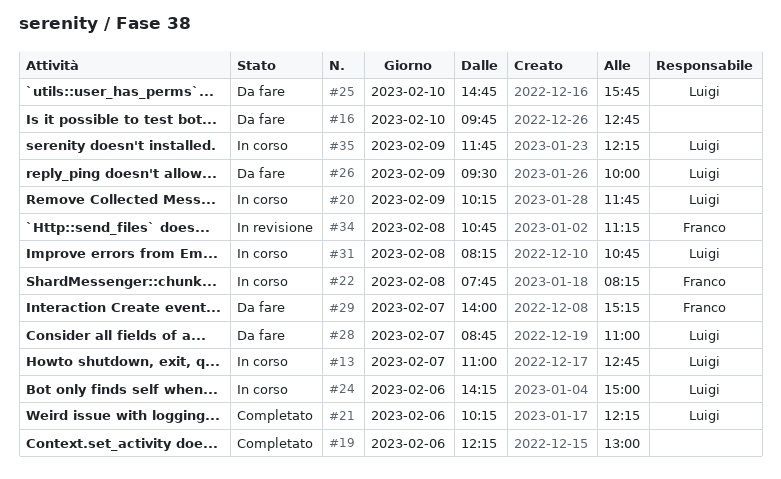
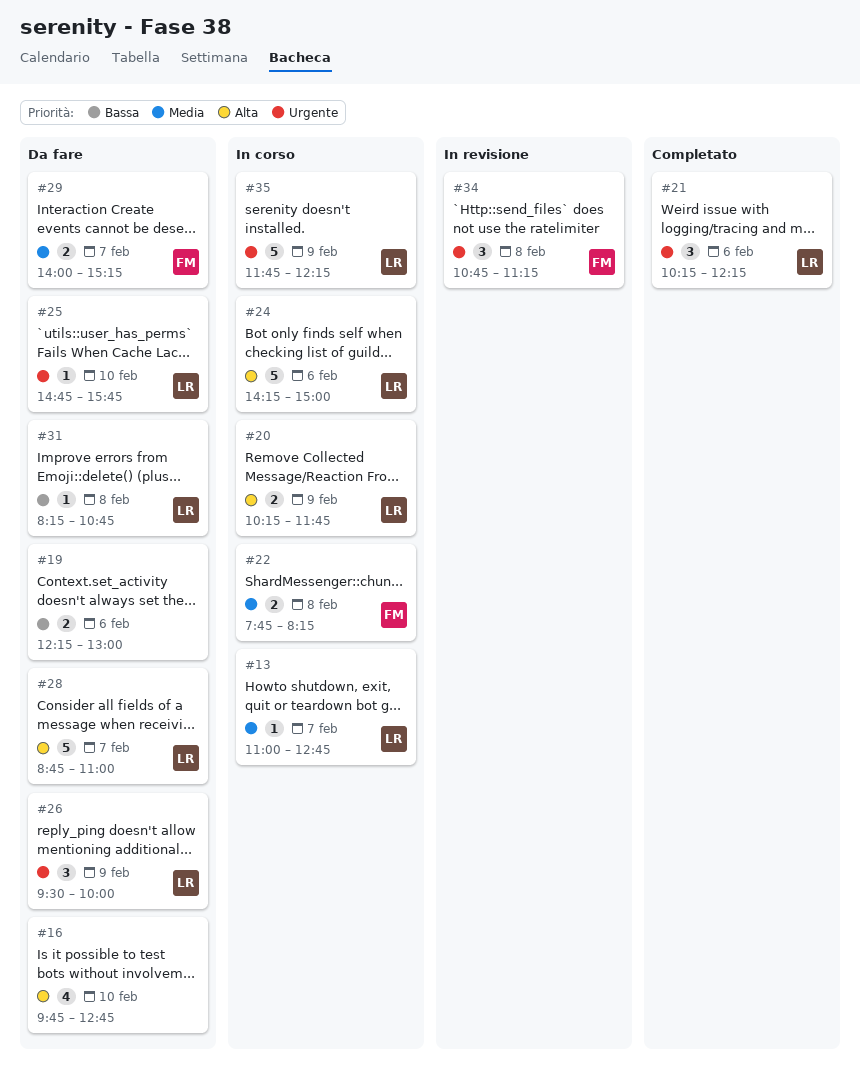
#19, status: Completato -> Da fare
#31, status: In corso -> Da fare

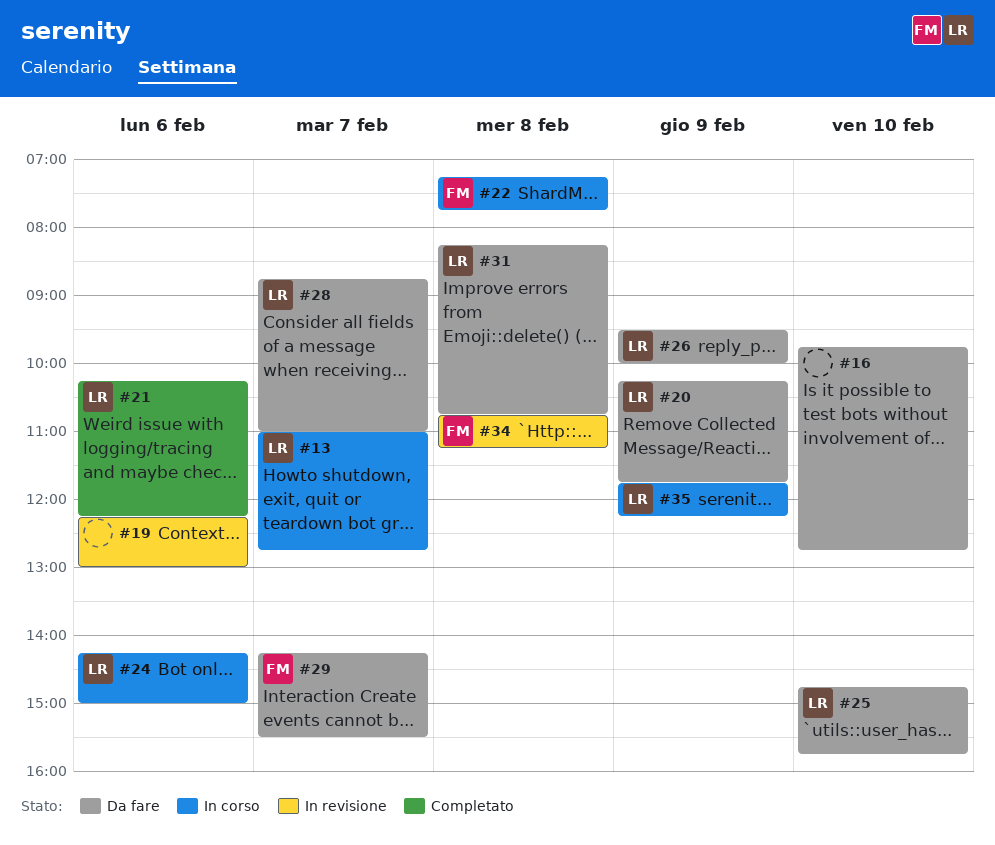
#19, status: Da fare -> In revisione
#20, status: In corso -> Da fare
#22, begins: 07:45 -> 07:15
#22, ends: 08:15 -> 07:45
#29, begins: 14:00 -> 14:15
#29, ends: 15:15 -> 15:30

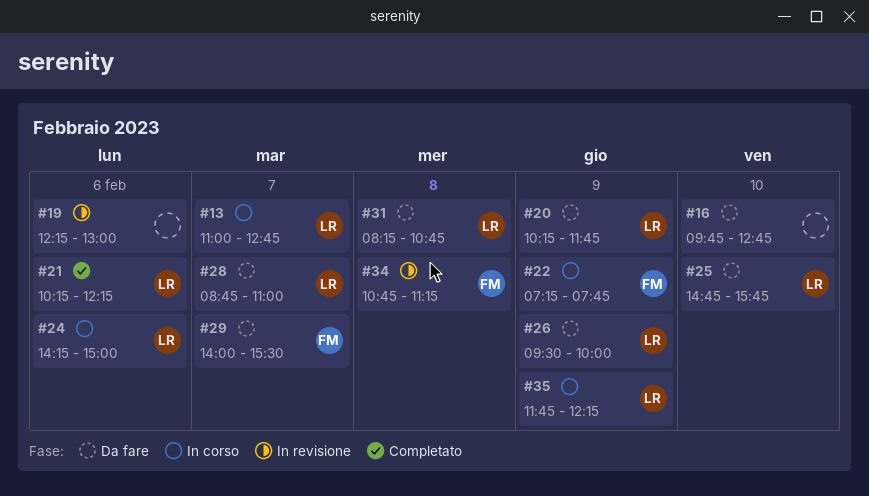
#22, day: Feb 8 -> Feb 9
#29, begins: 14:15 -> 14:00

